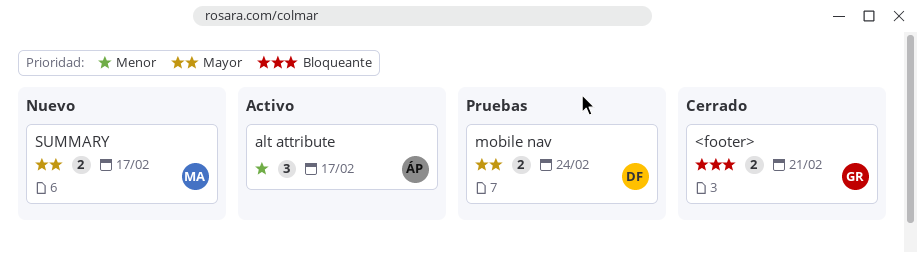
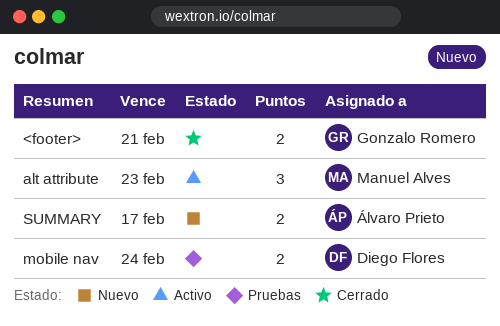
alt attribute, owner: Álvaro Prieto -> Manuel Alves
alt attribute, due: Feb 17 -> Feb 23
SUMMARY, owner: Manuel Alves -> Álvaro Prieto

